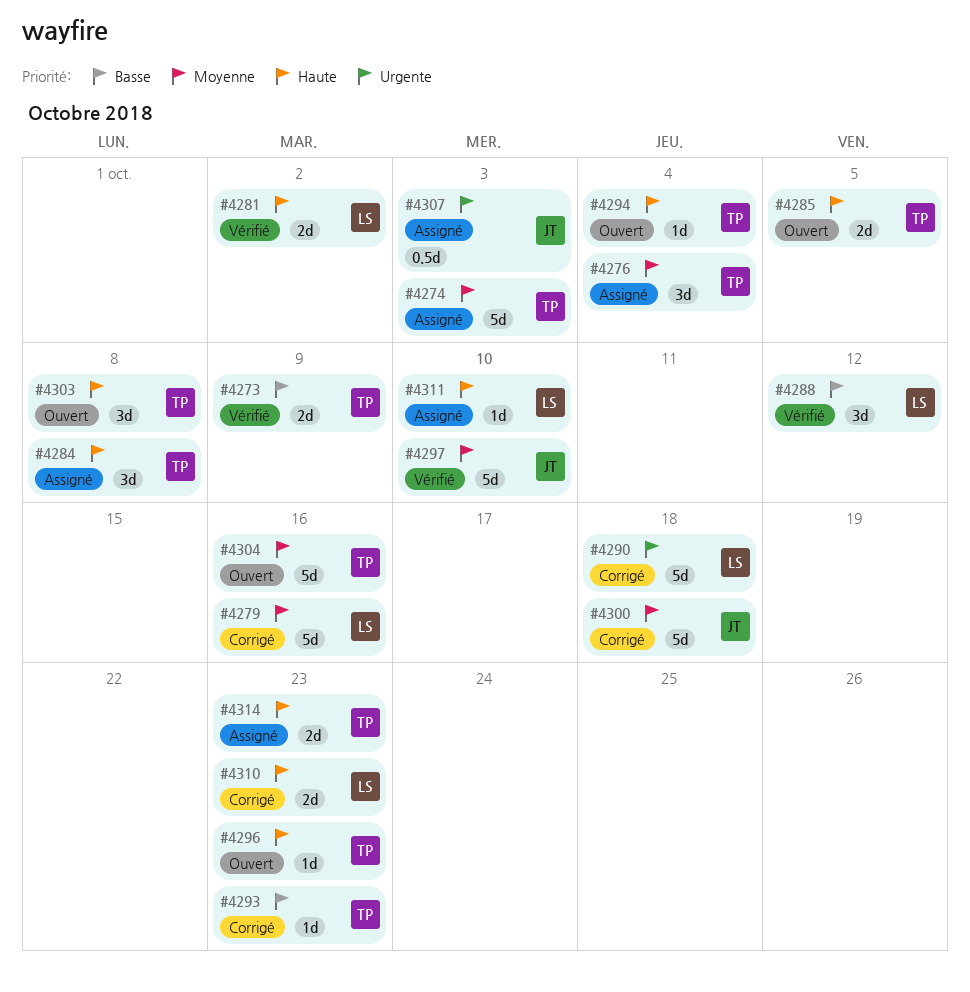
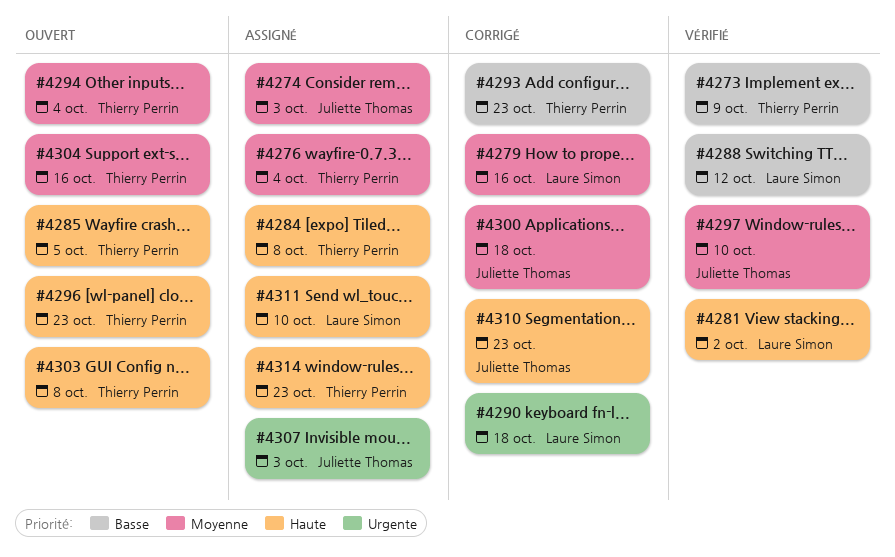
#4274, owner: Thierry Perrin -> Juliette Thomas
#4294, priority: Haute -> Moyenne
#4310, owner: Laure Simon -> Juliette Thomas

